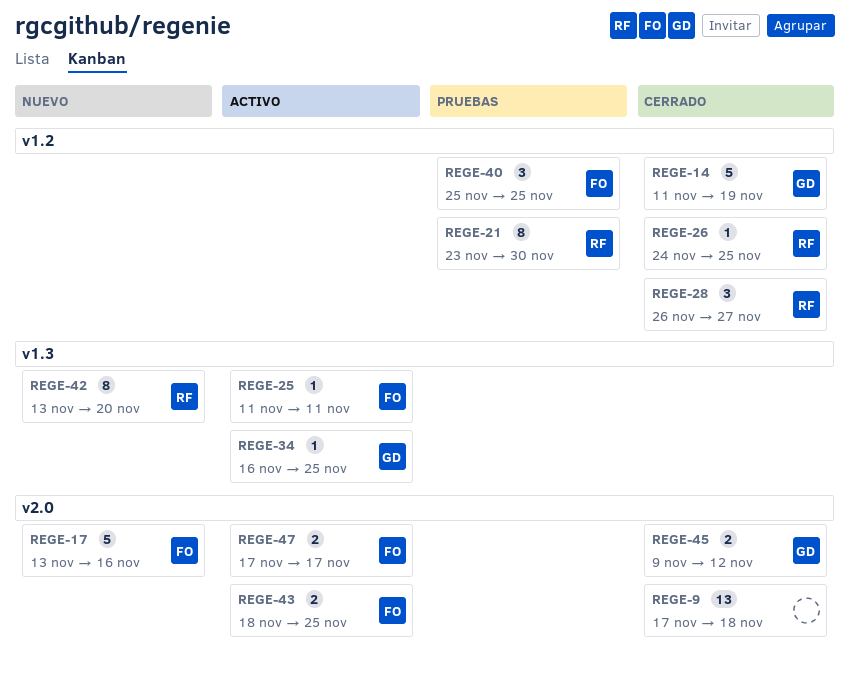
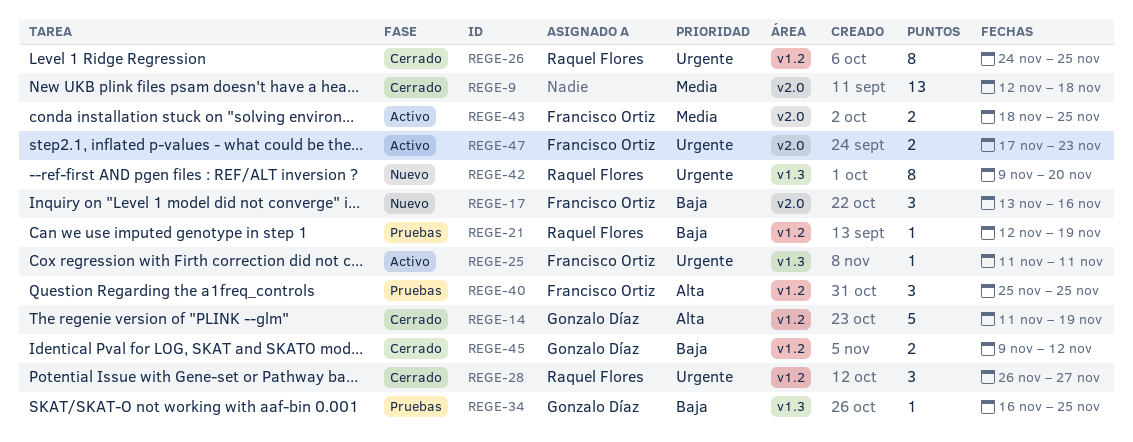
REGE-9, start: Nov 17 -> Nov 12
REGE-17, estimate: 5 -> 3
REGE-21, estimate: 8 -> 1
REGE-21, start: Nov 23 -> Nov 12
REGE-21, due: Nov 30 -> Nov 19
REGE-26, estimate: 1 -> 8
REGE-34, status: Activo -> Pruebas
REGE-42, start: Nov 13 -> Nov 9
REGE-45, label: v2.0 -> v1.2
REGE-47, due: Nov 17 -> Nov 23

